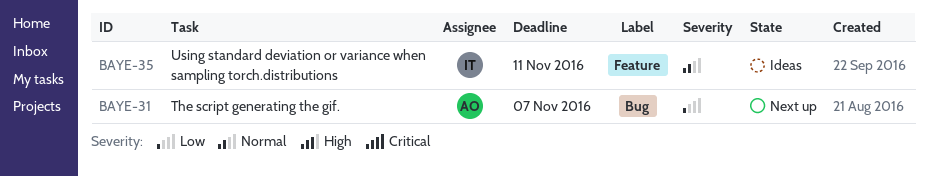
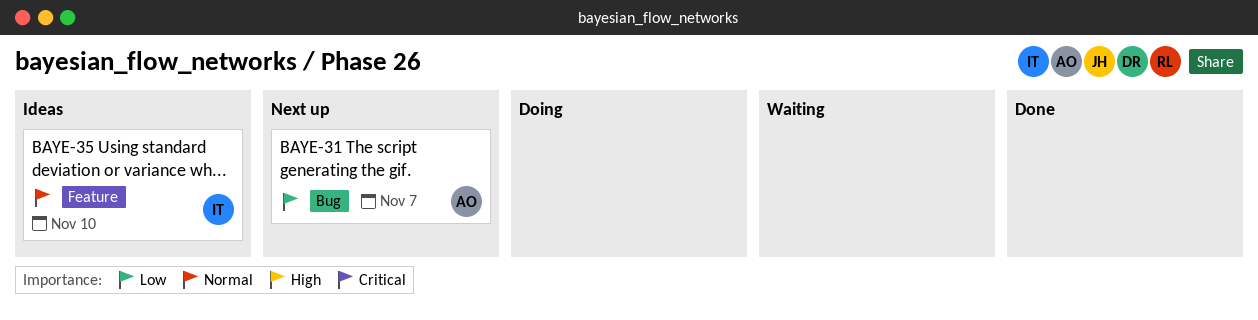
BAYE-35, due: Nov 11 -> Nov 10

